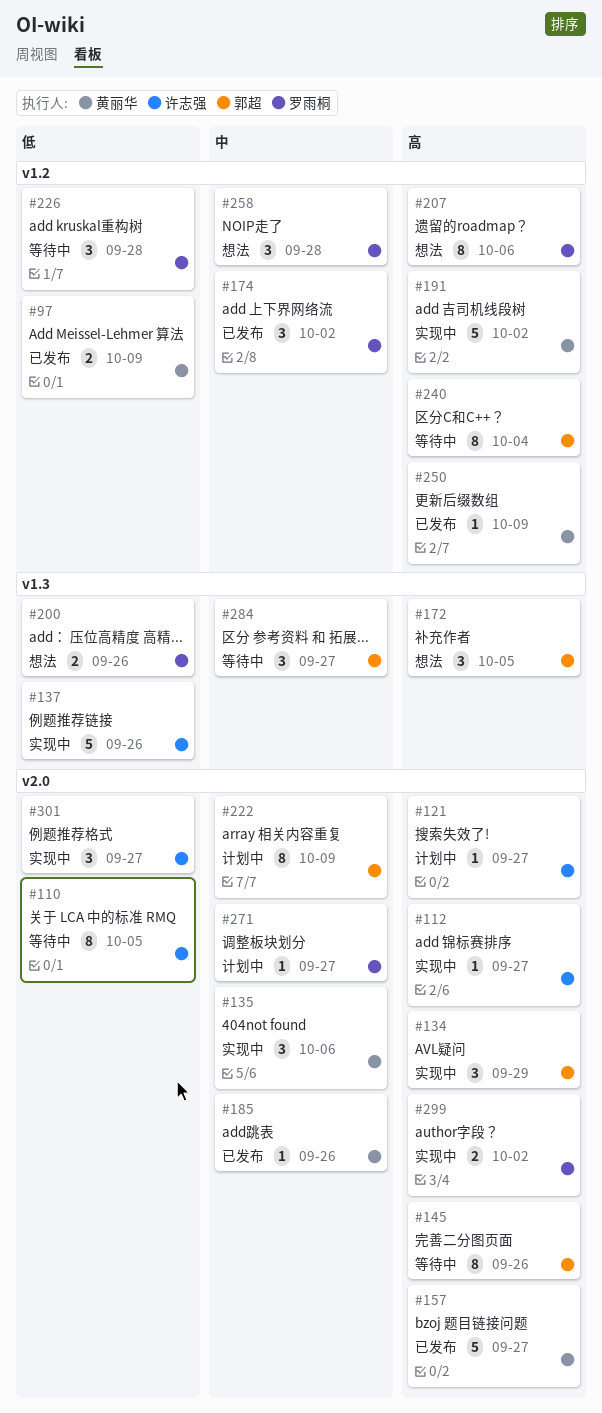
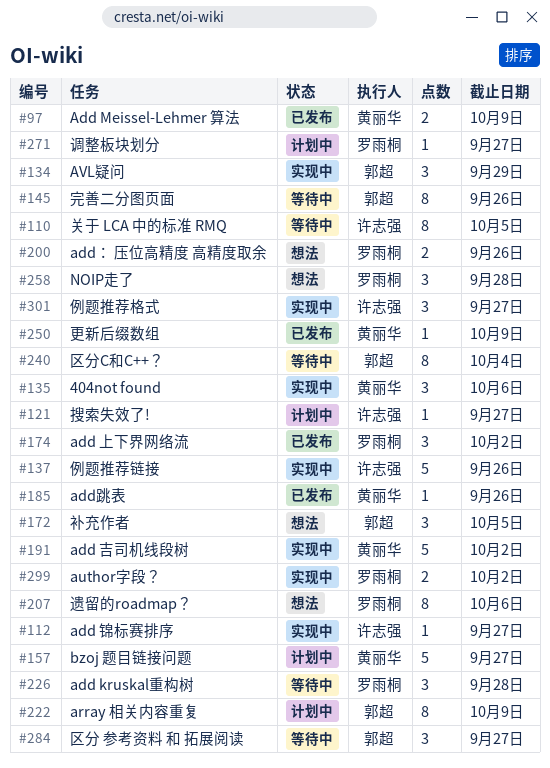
#157, status: 已发布 -> 计划中

